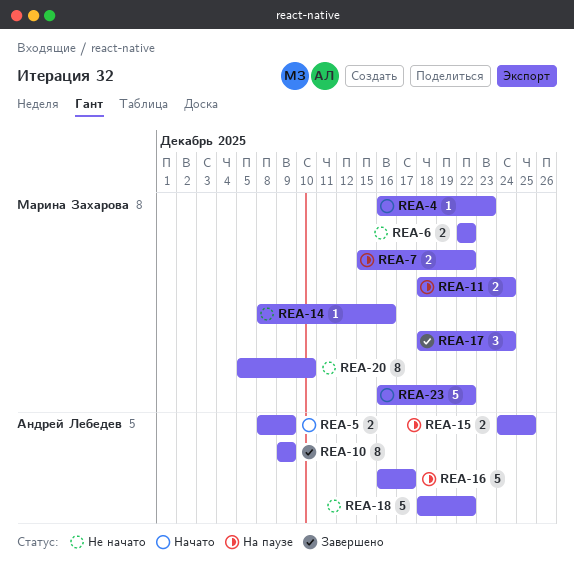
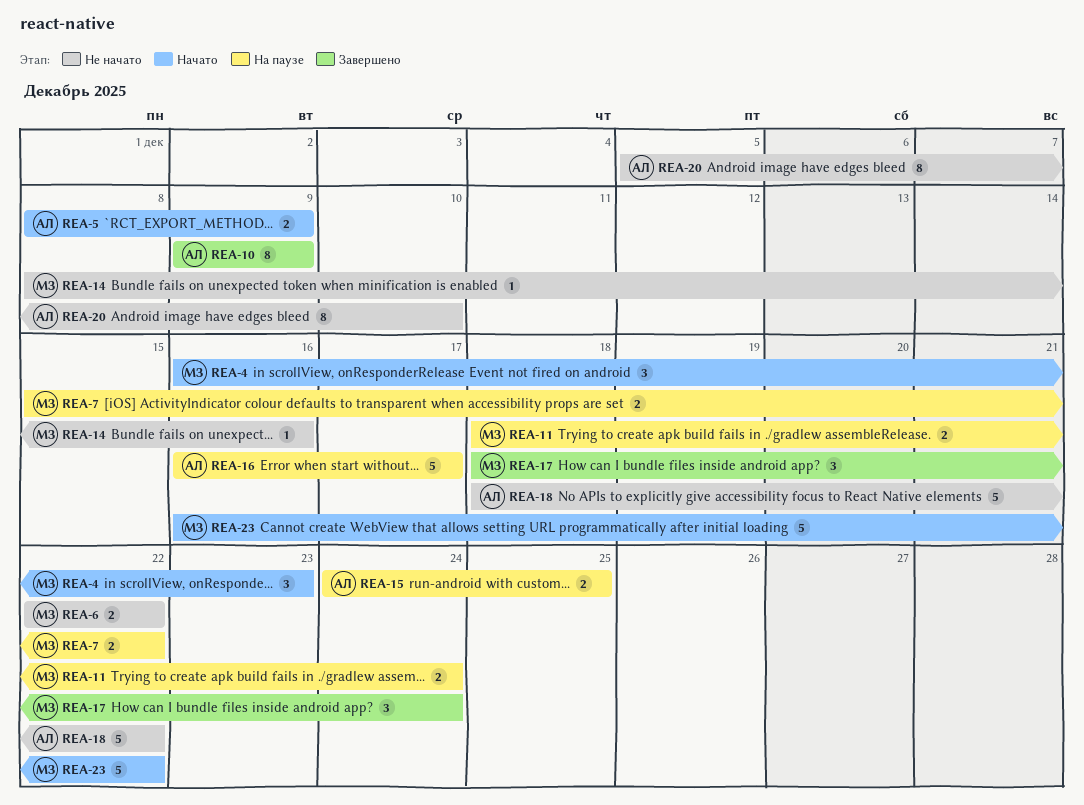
REA-4, estimate: 1 -> 3
REA-20, owner: Марина Захарова -> Андрей Лебедев

